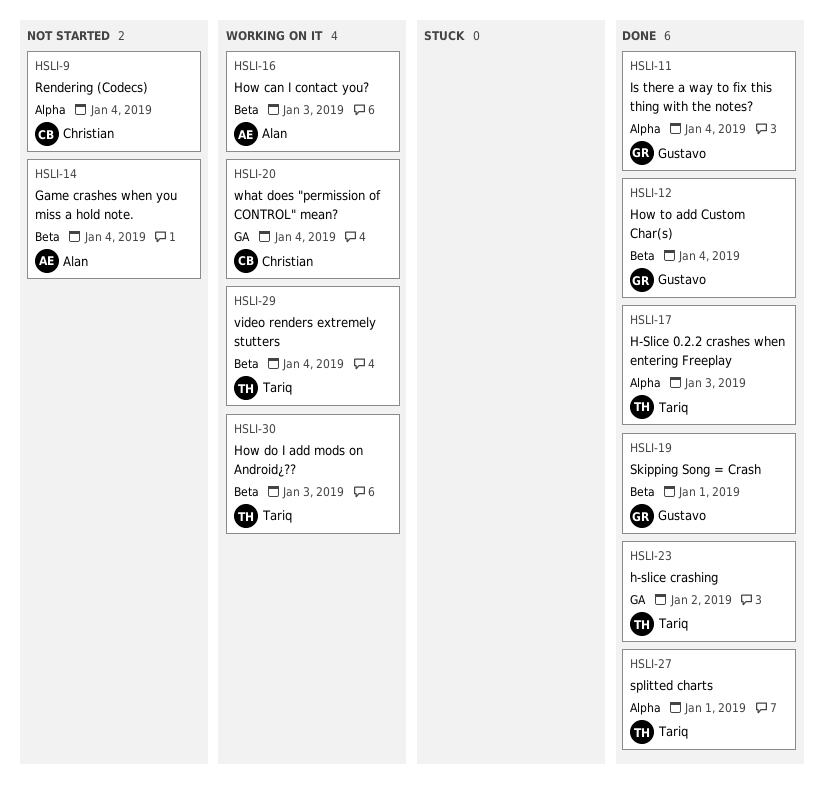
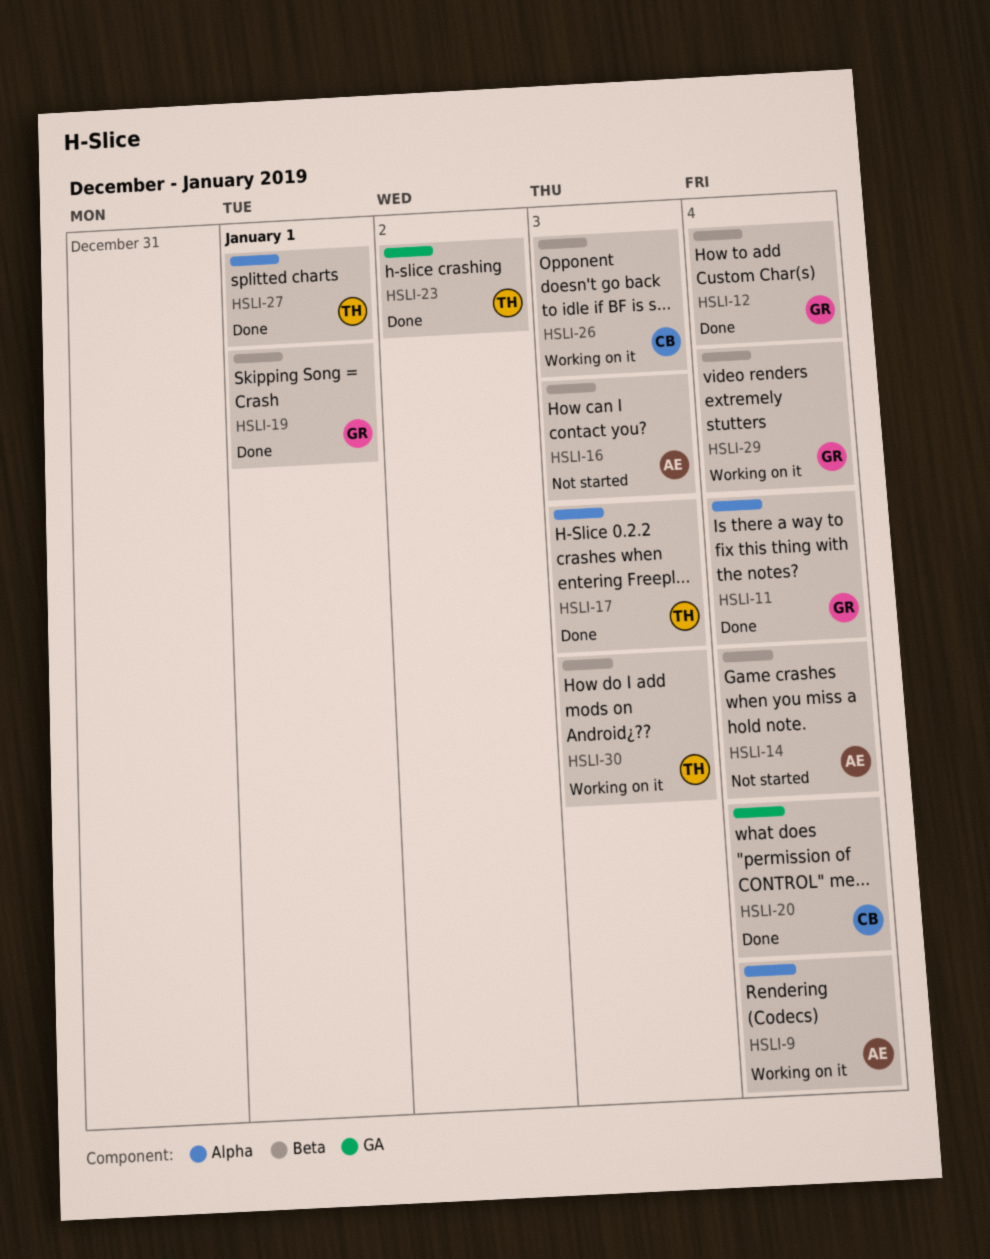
HSLI-9, status: Not started -> Working on it
HSLI-9, owner: Christian -> Alan
HSLI-16, status: Working on it -> Not started
HSLI-20, status: Working on it -> Done
HSLI-26: none -> present
HSLI-29, owner: Tariq -> Gustavo

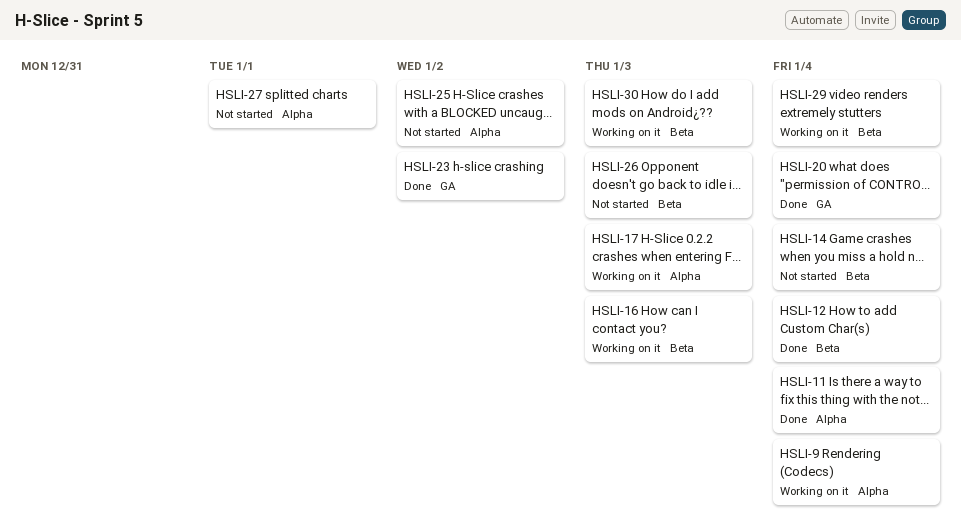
HSLI-16, status: Not started -> Working on it
HSLI-17, status: Done -> Working on it
HSLI-19: present -> none
HSLI-25: none -> present
HSLI-26, status: Working on it -> Not started
HSLI-27, status: Done -> Not started

